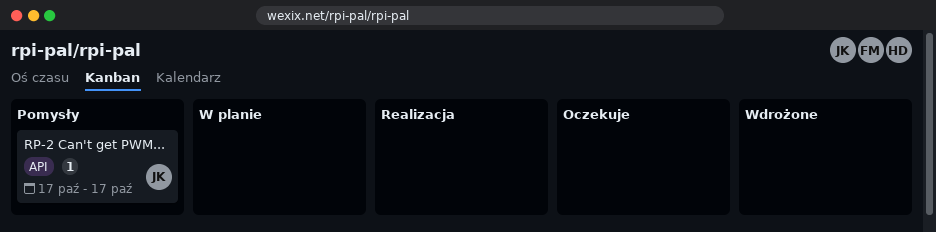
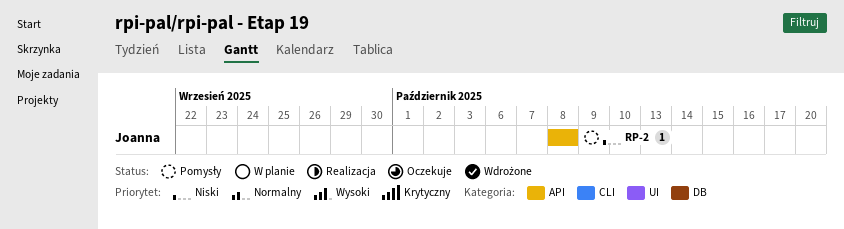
RP-2, start: Oct 17 -> Oct 8
RP-2, due: Oct 17 -> Oct 8

